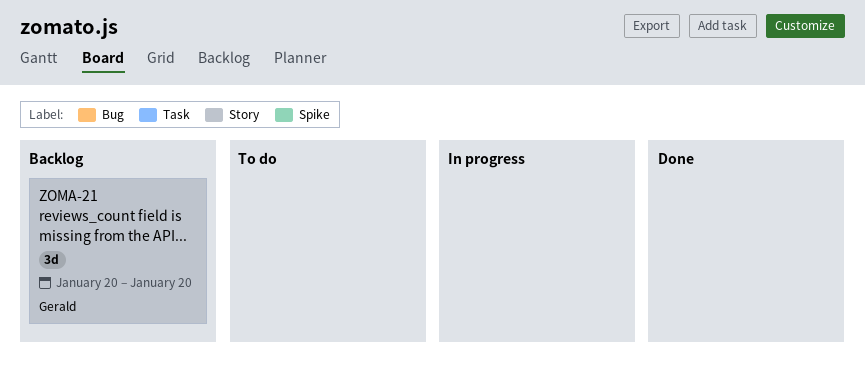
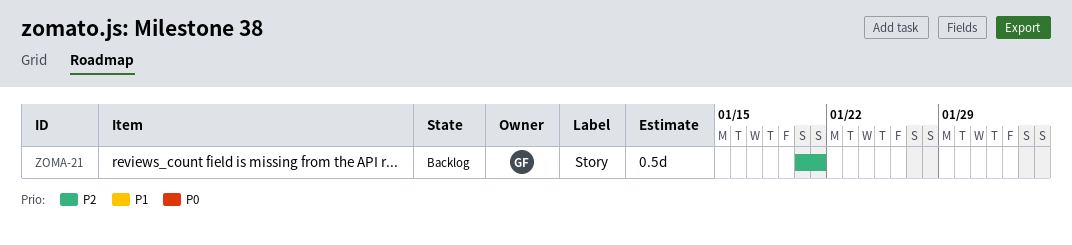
ZOMA-21, estimate: 3d -> 0.5d
ZOMA-21, due: Jan 20 -> Jan 21

